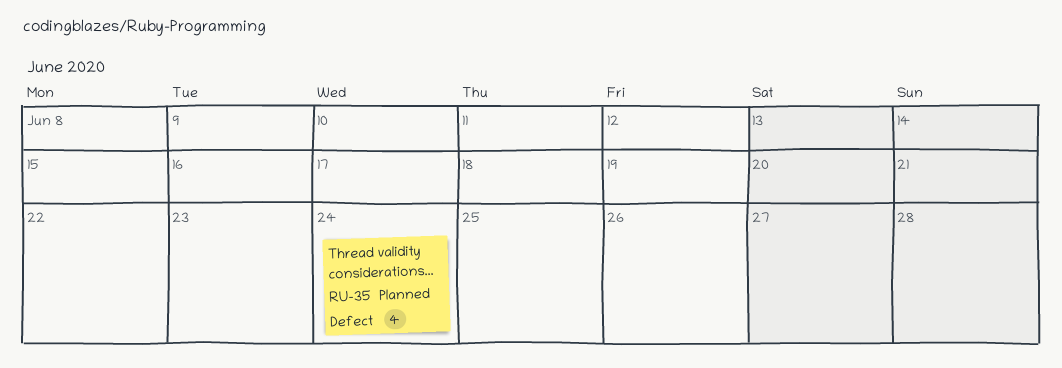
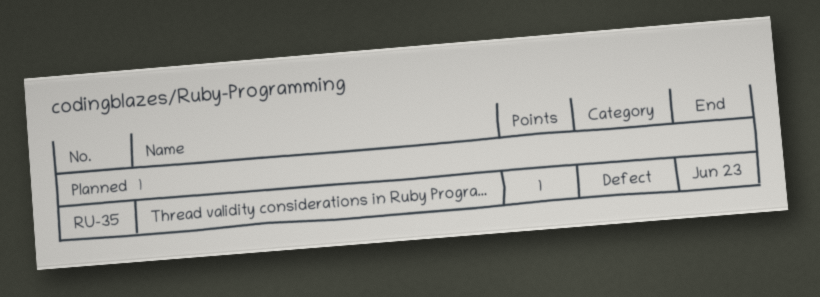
RU-35, estimate: 4 -> 1
RU-35, due: Jun 24 -> Jun 23

